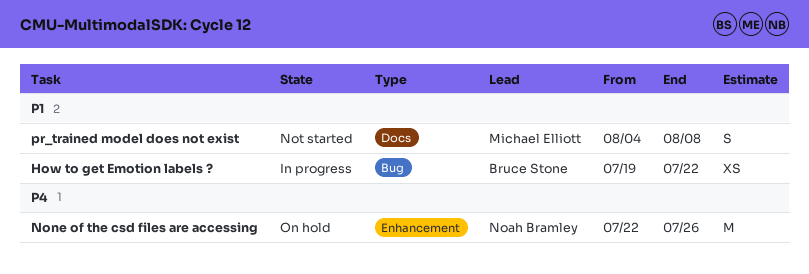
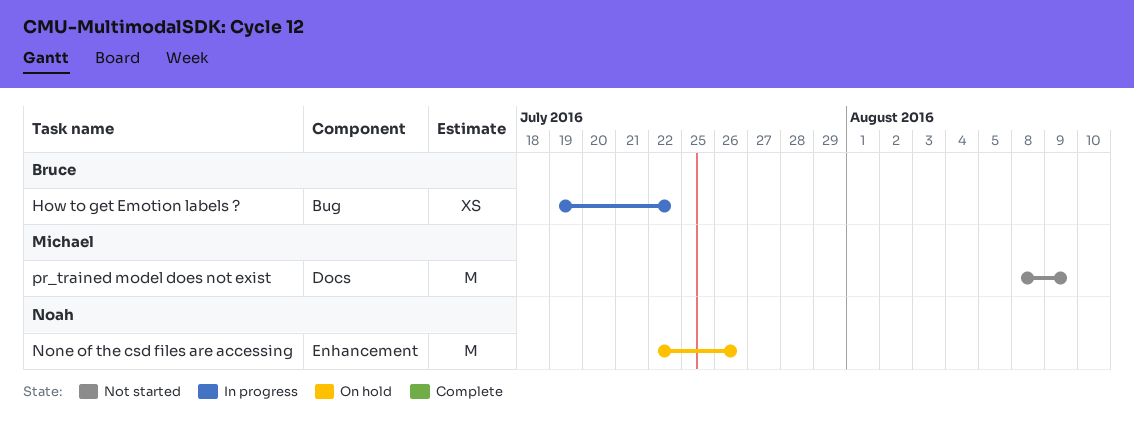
pr_trained model does not exist, estimate: S -> M
pr_trained model does not exist, start: Aug 4 -> Aug 8
pr_trained model does not exist, due: Aug 8 -> Aug 9

